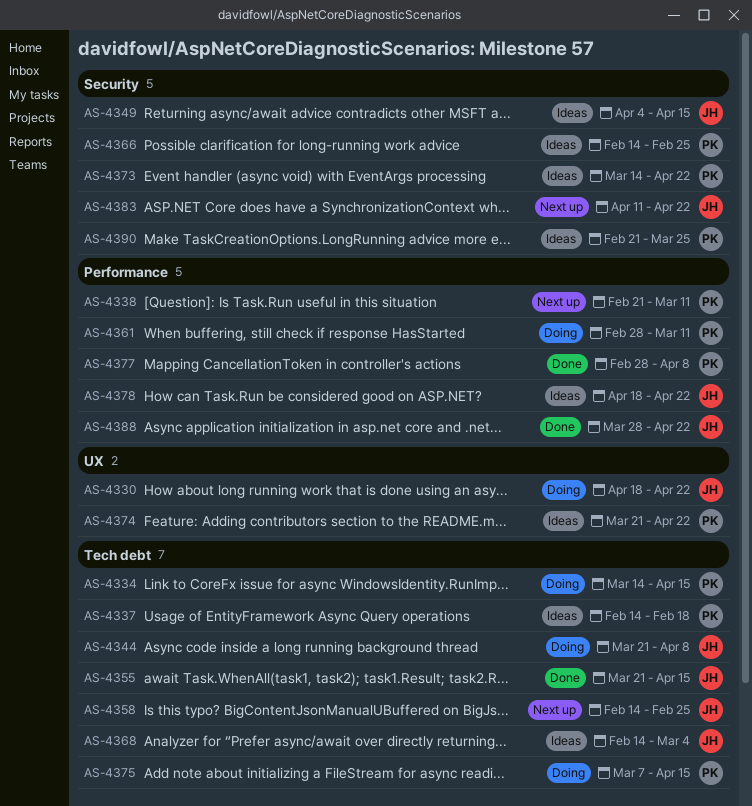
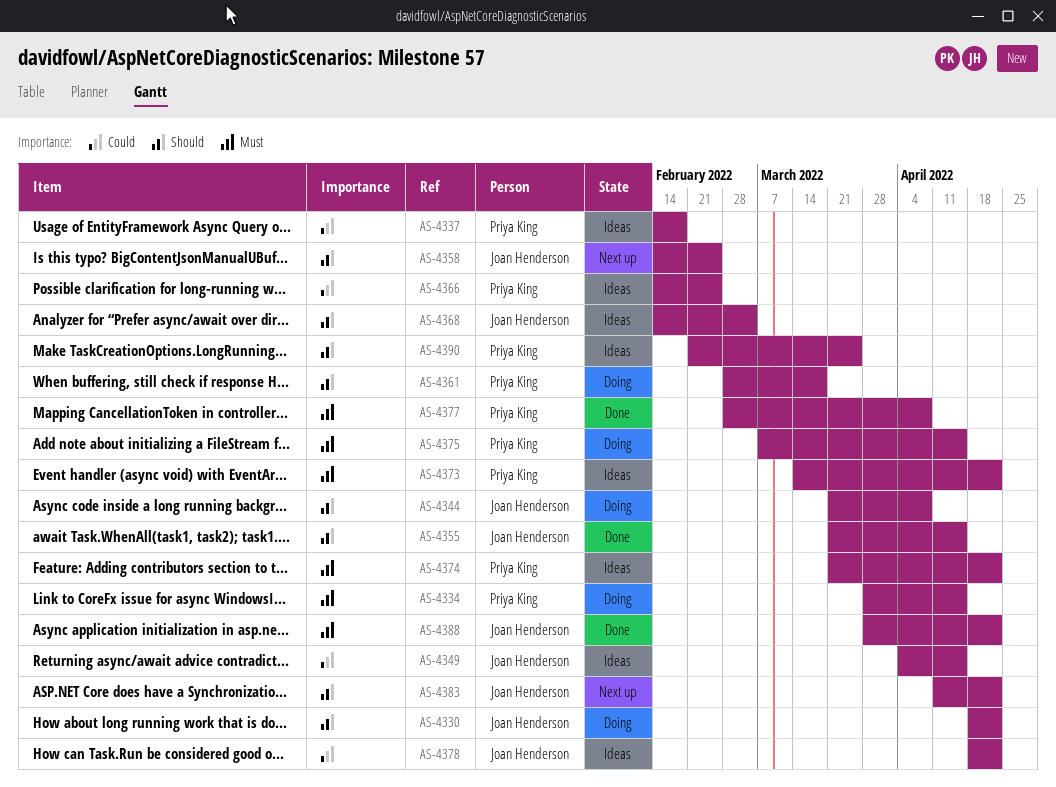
AS-4334, start: Mar 14 -> Mar 28
AS-4338: present -> none
AS-4361, due: Mar 11 -> Mar 18

